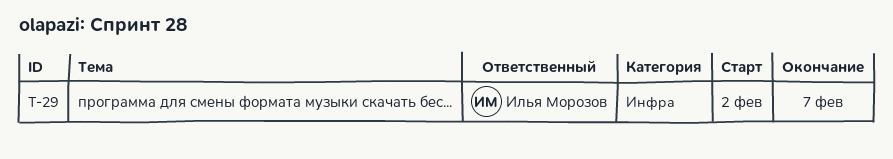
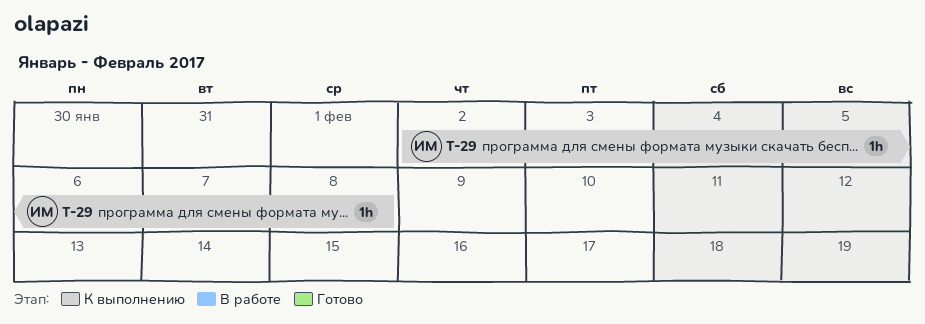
T-29, due: Feb 7 -> Feb 8

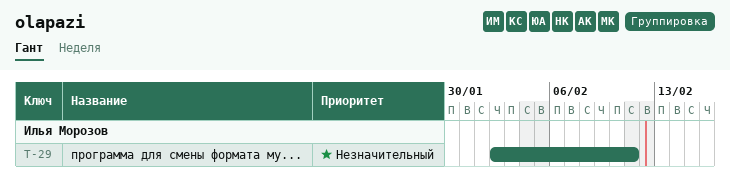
T-29, due: Feb 8 -> Feb 11

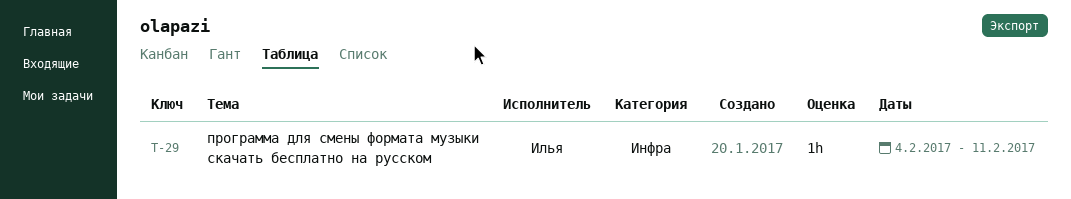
T-29, start: Feb 2 -> Feb 4

